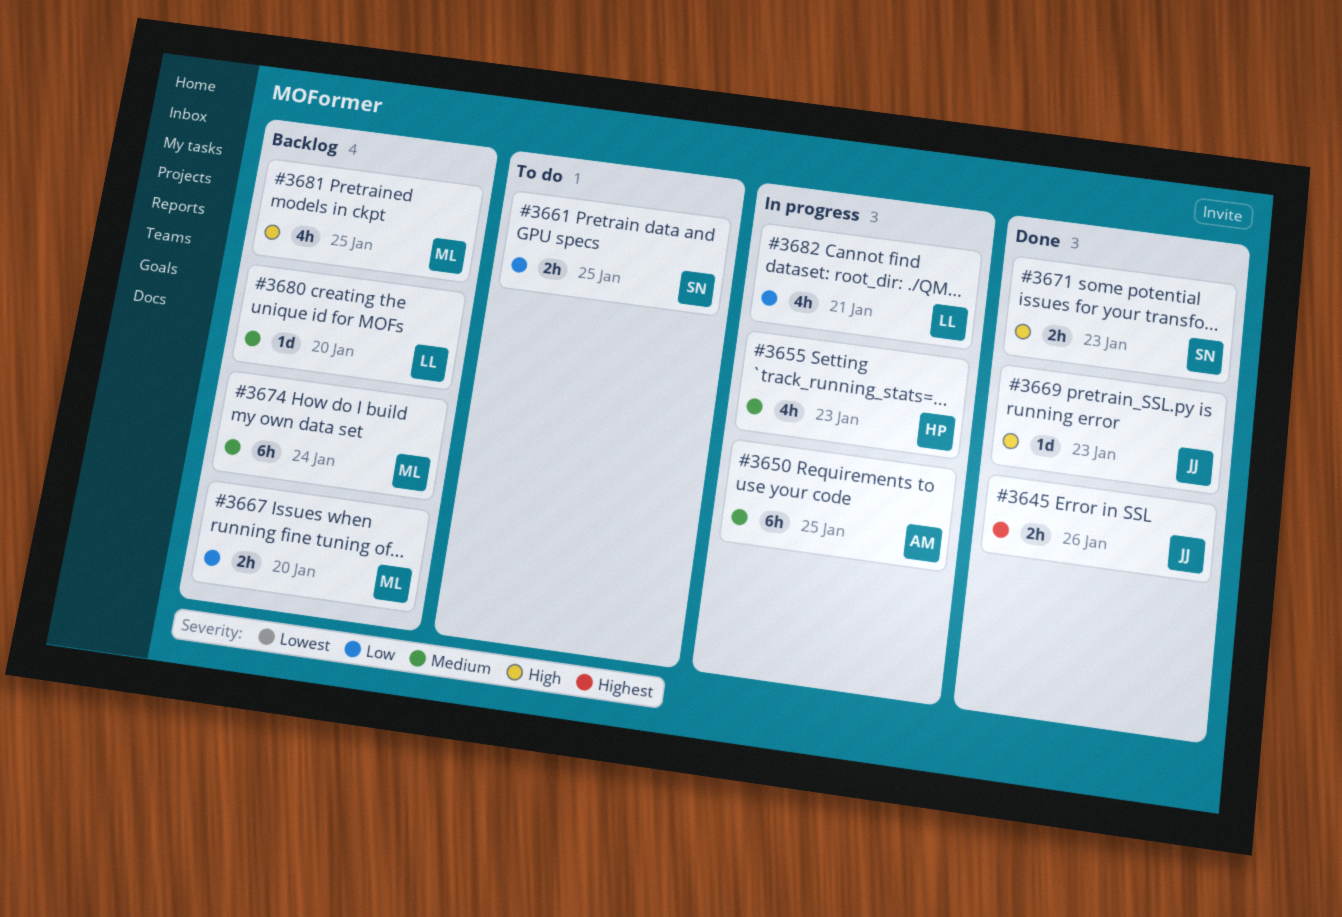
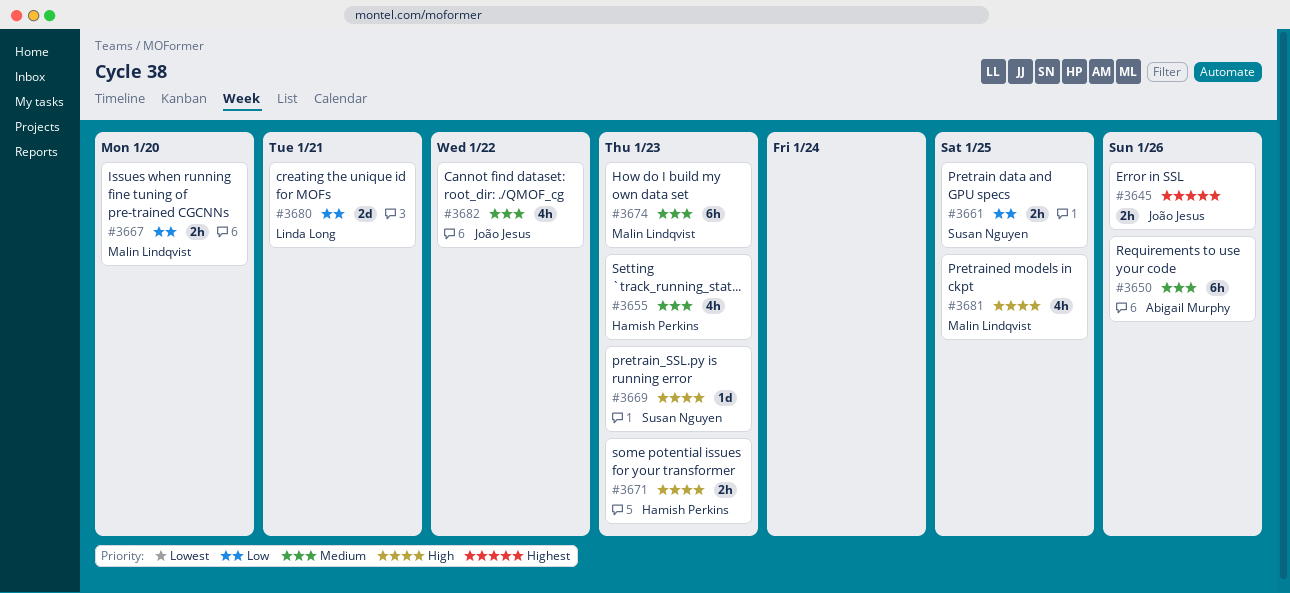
#3650, due: Jan 25 -> Jan 26
#3669, owner: João Jesus -> Susan Nguyen
#3671, owner: Susan Nguyen -> Hamish Perkins
#3674, due: Jan 24 -> Jan 23
#3680, priority: Medium -> Low
#3680, estimate: 1d -> 2d
#3680, due: Jan 20 -> Jan 21
#3682, owner: Linda Long -> João Jesus
#3682, priority: Low -> Medium
#3682, due: Jan 21 -> Jan 22

